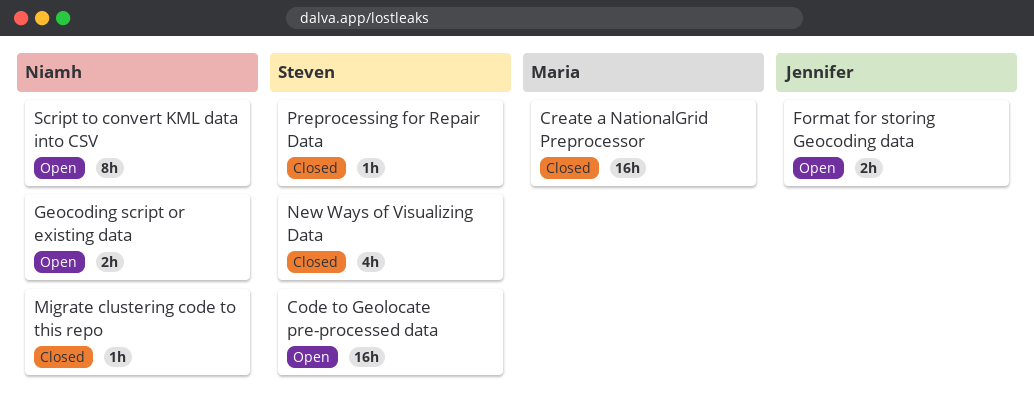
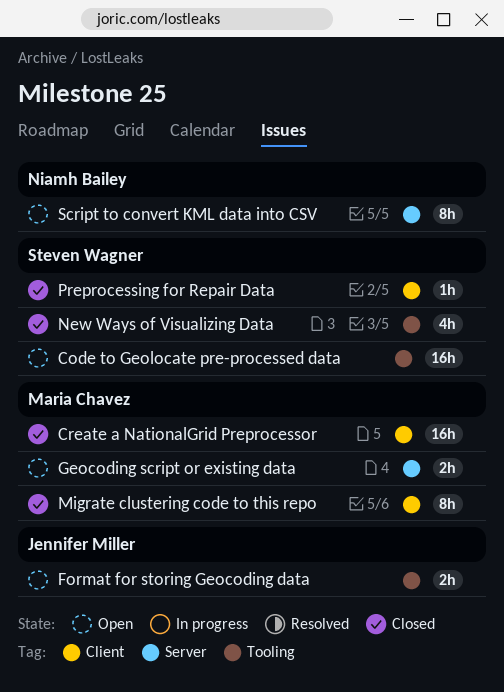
Geocoding script or existing data, owner: Niamh Bailey -> Maria Chavez
Migrate clustering code to this repo, owner: Niamh Bailey -> Maria Chavez
Migrate clustering code to this repo, estimate: 1h -> 8h

